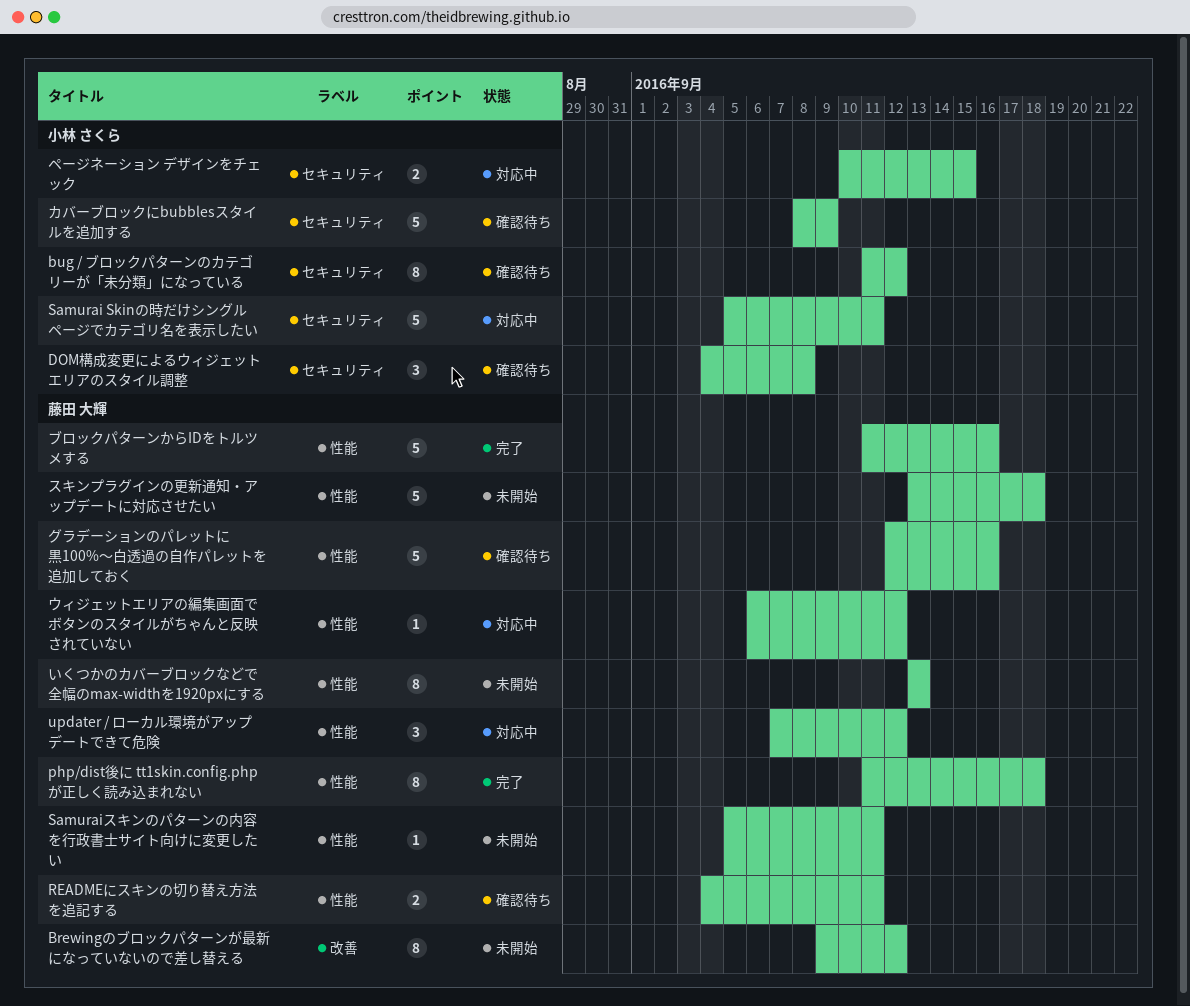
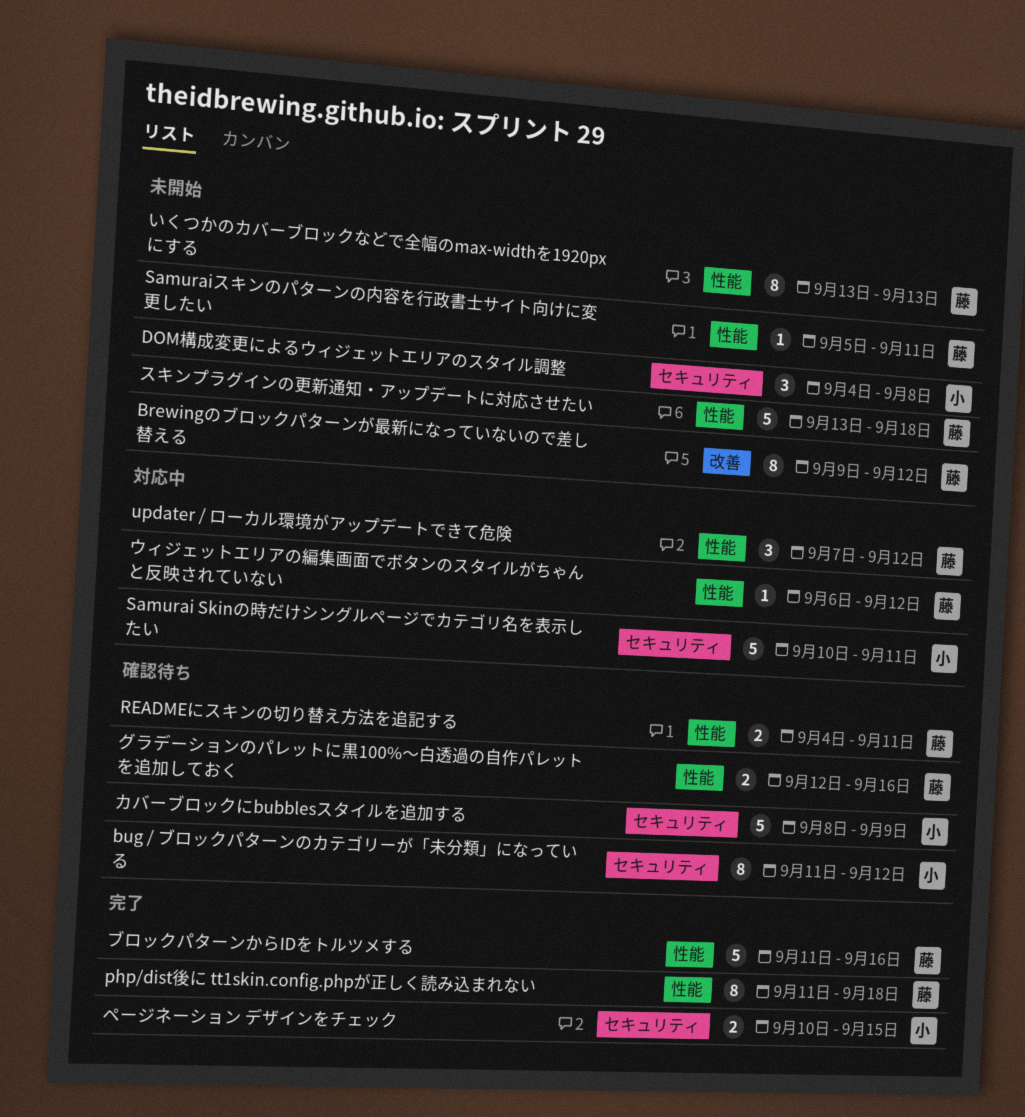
DOM構成変更によるウィジェットエリアのスタイル調整, status: 確認待ち -> 未開始
Samurai Skinの時だけシングルページでカテゴリ名を表示したい, start: Sep 5 -> Sep 10
グラデーションのパレットに黒100%〜白透過の自作パレットを追加しておく, estimate: 5 -> 2
ページネーション デザインをチェック, status: 対応中 -> 完了

